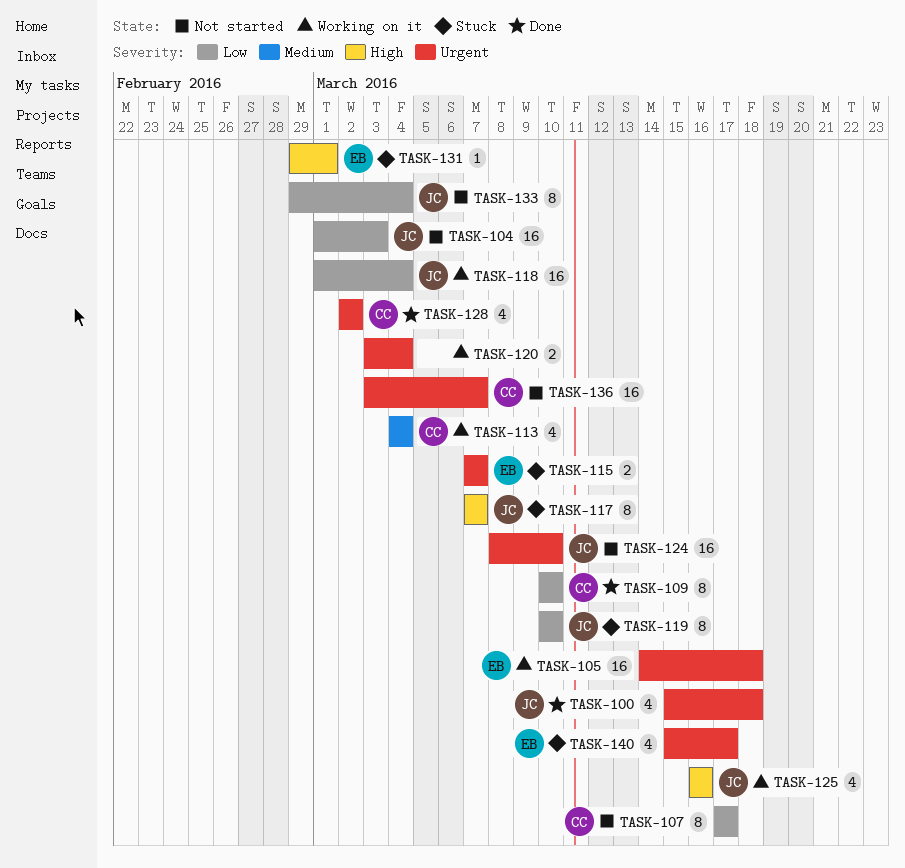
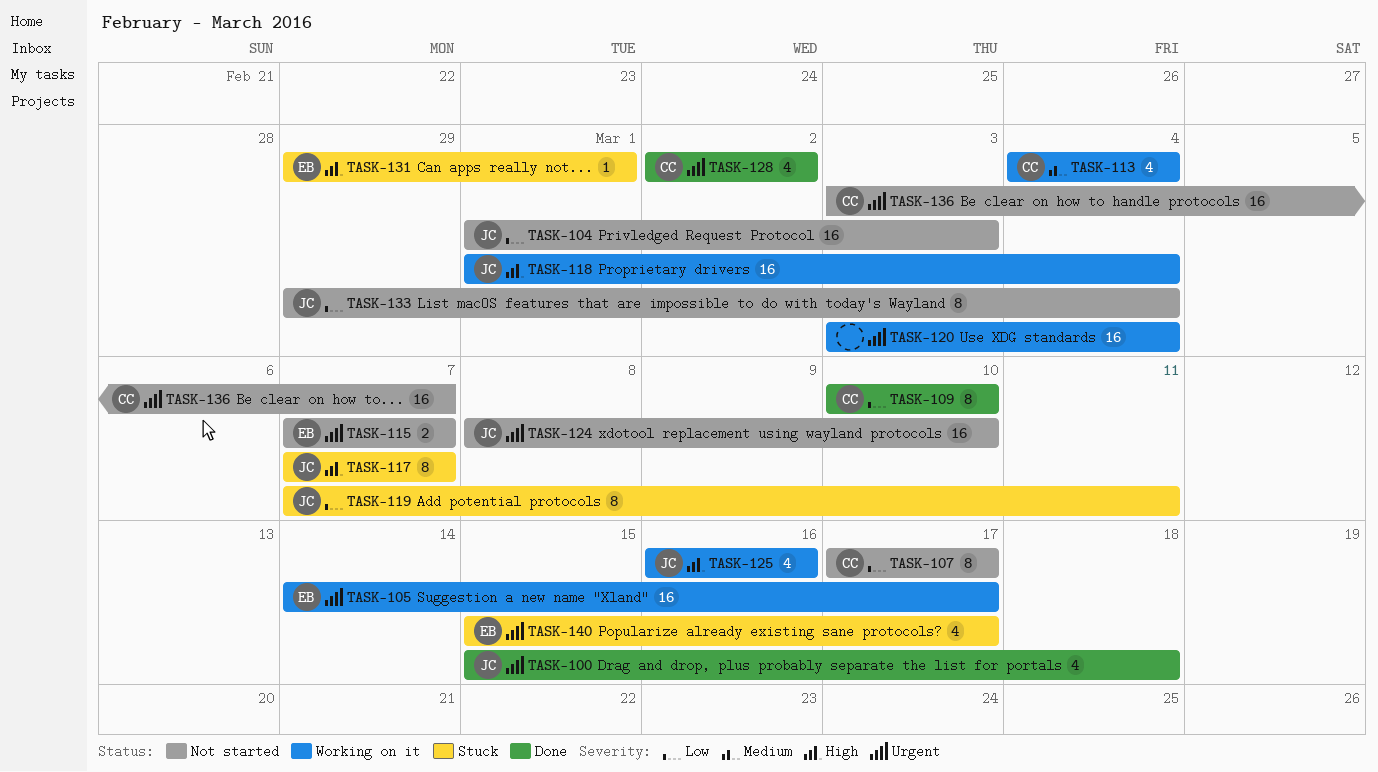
TASK-105, due: Mar 18 -> Mar 17
TASK-115, status: Stuck -> Not started
TASK-118, priority: Low -> High
TASK-119, start: Mar 10 -> Mar 7
TASK-119, due: Mar 10 -> Mar 11
TASK-120, estimate: 2 -> 16

